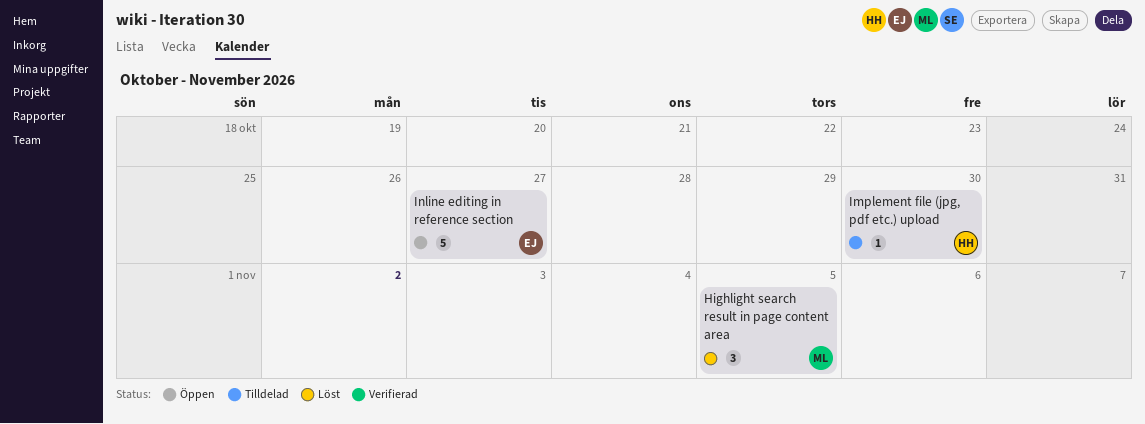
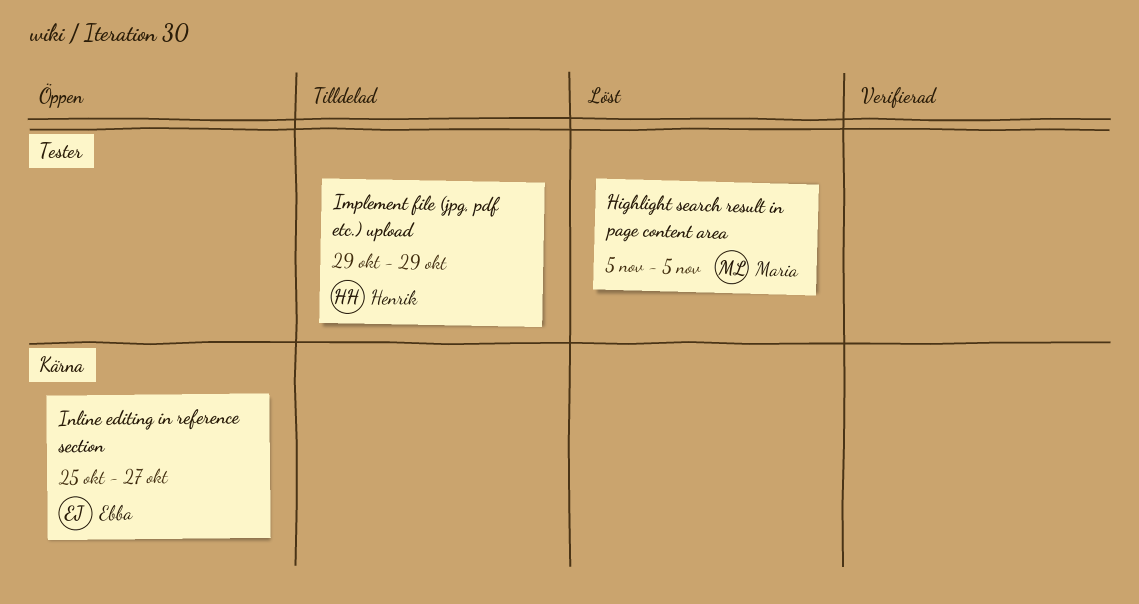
Implement file (jpg, pdf etc.) upload, due: Oct 30 -> Oct 29

